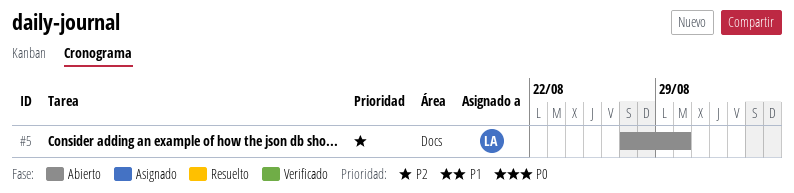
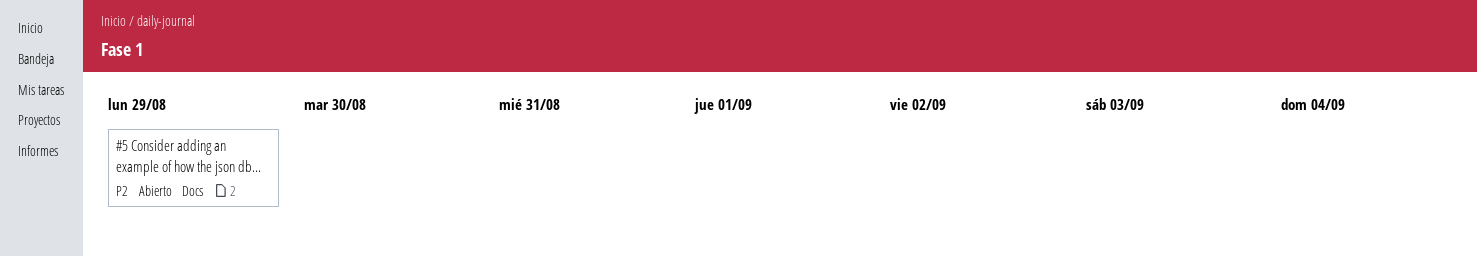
#5, due: Aug 30 -> Aug 29

